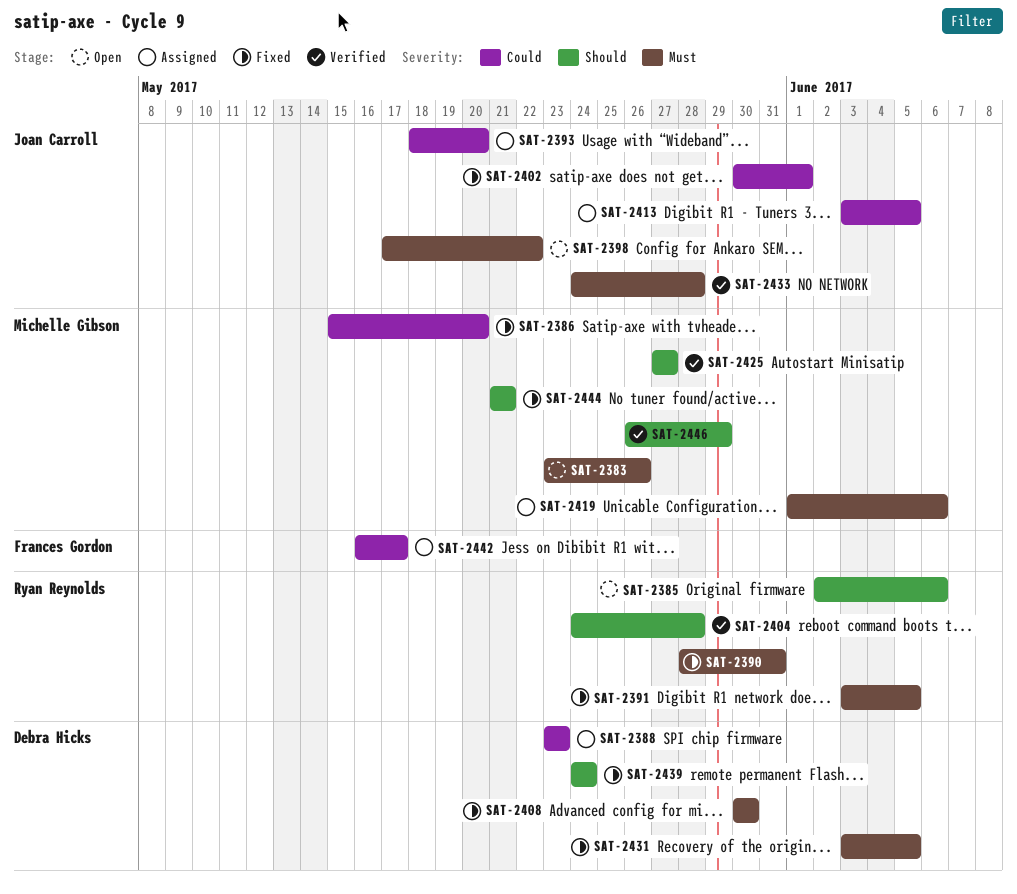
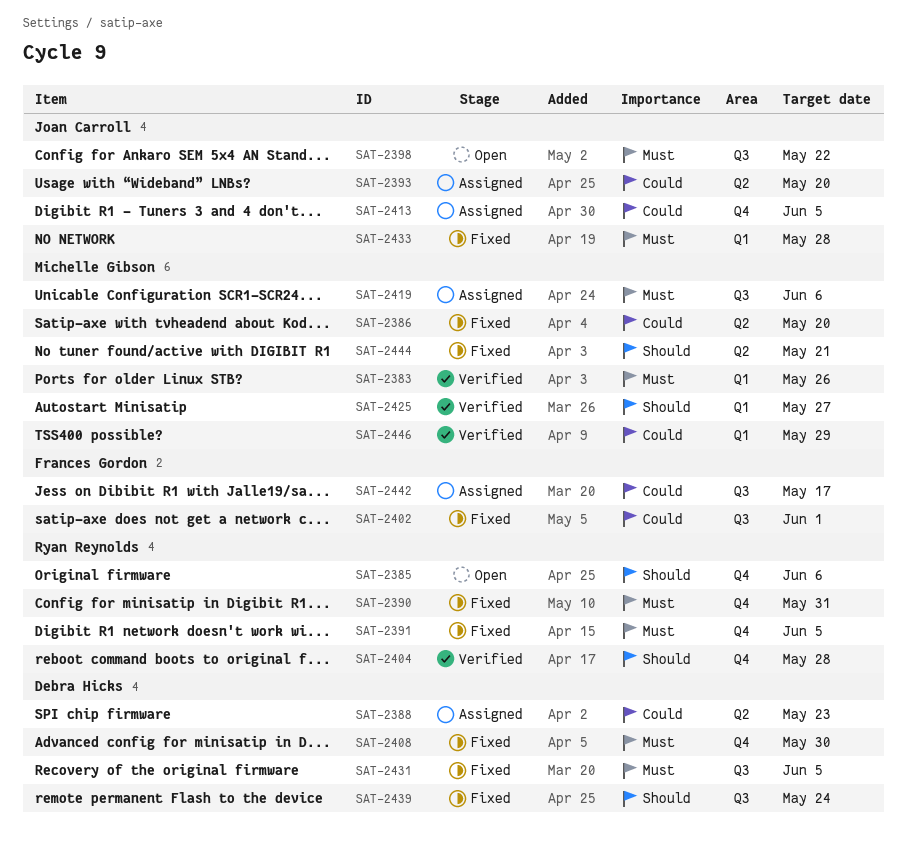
SAT-2383, status: Open -> Verified
SAT-2402, owner: Joan Carroll -> Frances Gordon
SAT-2433, status: Verified -> Fixed
SAT-2446, priority: Should -> Could

